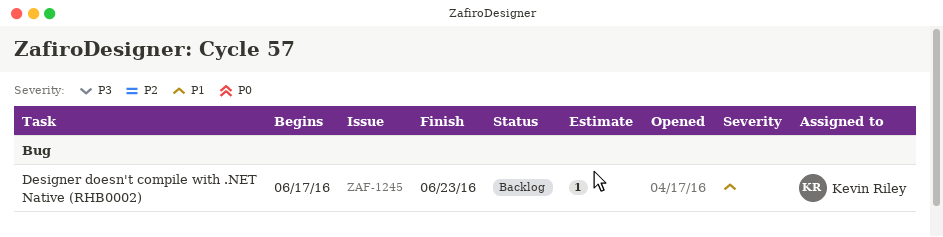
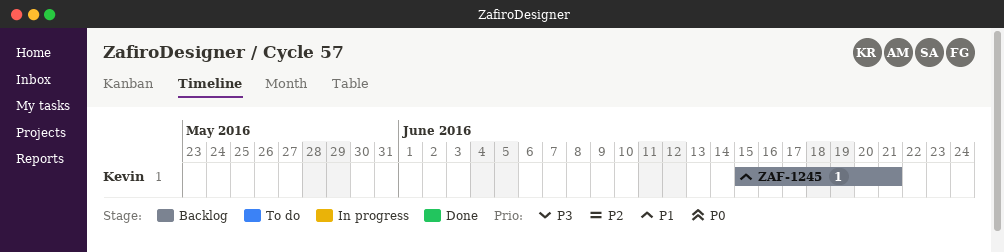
ZAF-1245, start: Jun 17 -> Jun 15
ZAF-1245, due: Jun 23 -> Jun 21

